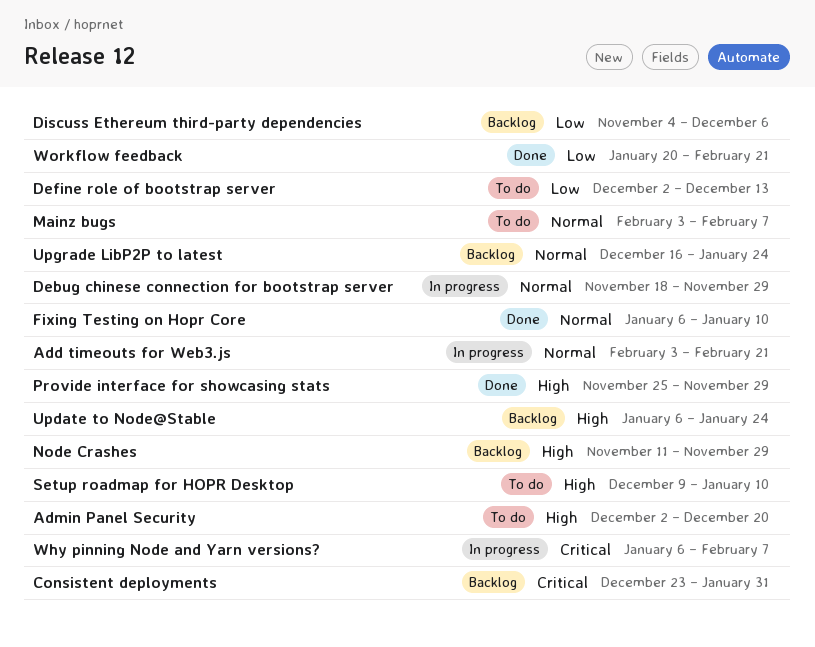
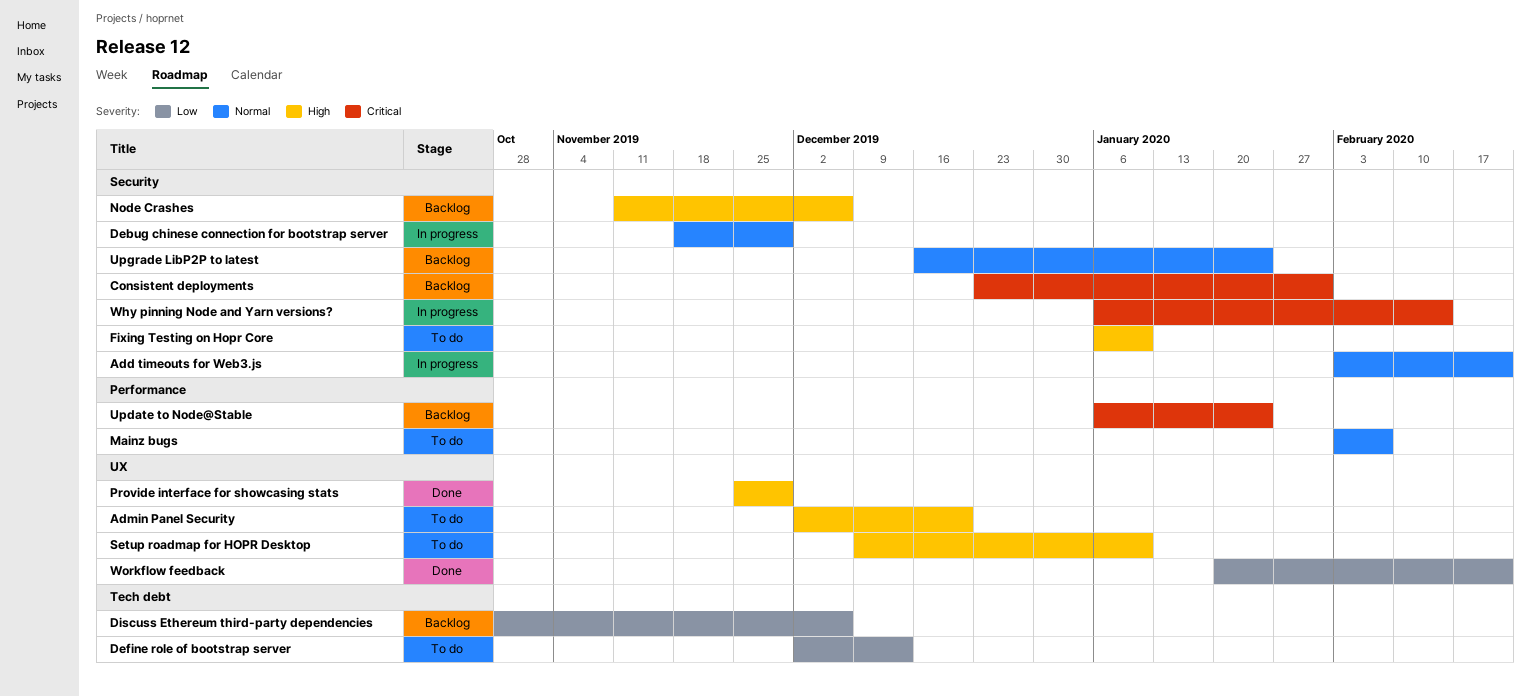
Discuss Ethereum third-party dependencies, start: Nov 4 -> Oct 28
Fixing Testing on Hopr Core, status: Done -> To do
Fixing Testing on Hopr Core, priority: Normal -> High
Node Crashes, due: Nov 29 -> Dec 6
Update to Node@Stable, priority: High -> Critical
Why pinning Node and Yarn versions?, due: Feb 7 -> Feb 14

